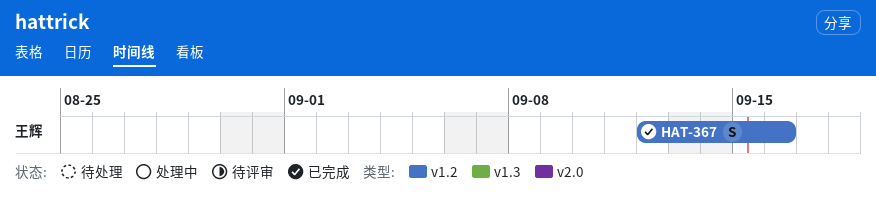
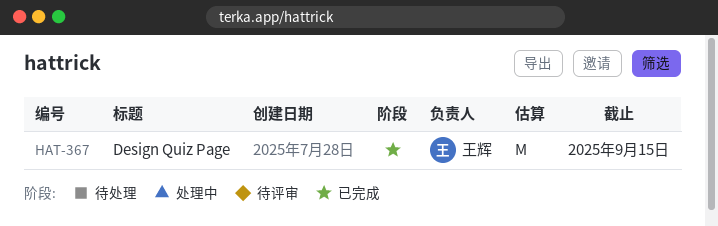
HAT-367, estimate: S -> M
HAT-367, due: Sep 16 -> Sep 15

